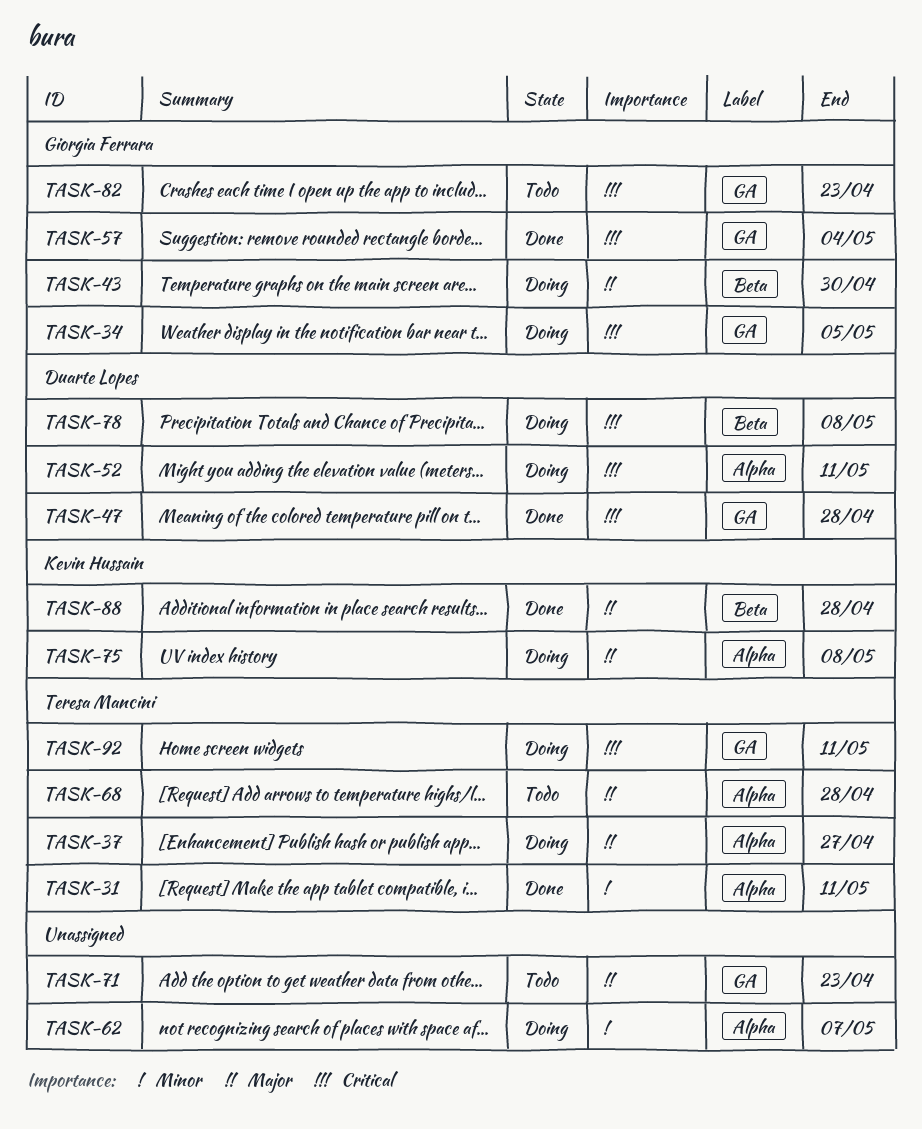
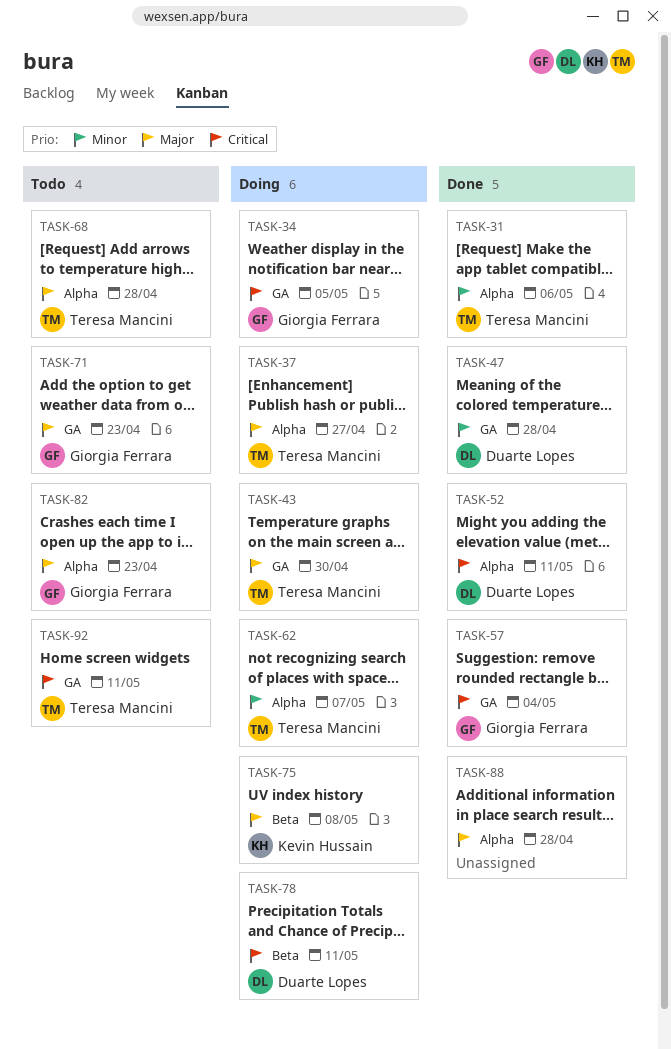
TASK-31, due: May 11 -> May 6
TASK-43, owner: Giorgia Ferrara -> Teresa Mancini
TASK-43, label: Beta -> GA
TASK-47, priority: Critical -> Minor
TASK-52, status: Doing -> Done
TASK-62, owner: none -> Teresa Mancini
TASK-71, owner: none -> Giorgia Ferrara
TASK-75, label: Alpha -> Beta
TASK-78, due: May 8 -> May 11
TASK-82, priority: Critical -> Major
TASK-82, label: GA -> Alpha
TASK-88, owner: Kevin Hussain -> none
TASK-88, label: Beta -> Alpha
TASK-92, status: Doing -> Todo

